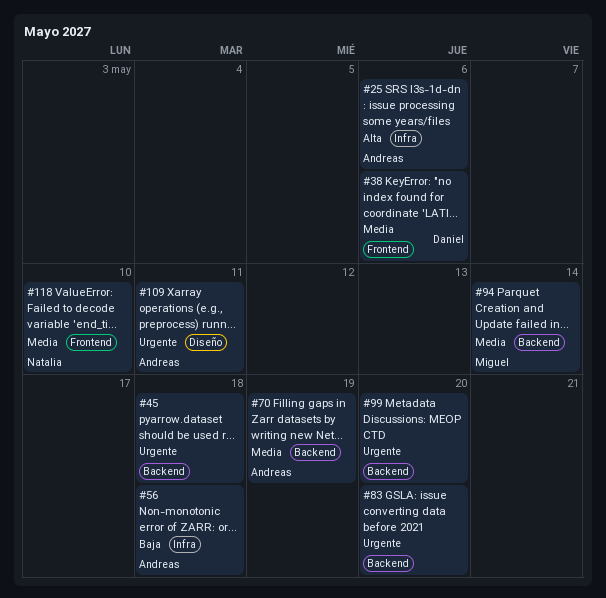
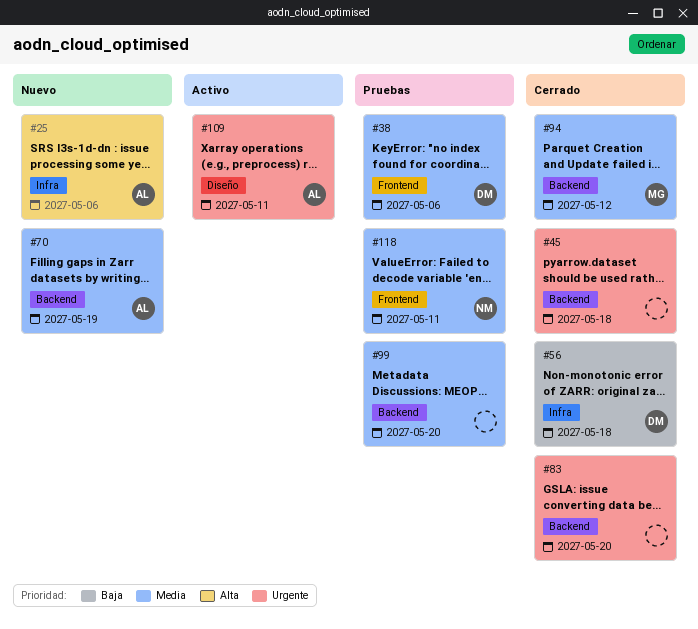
#56, owner: Andreas -> Daniel
#94, due: May 14 -> May 12
#99, priority: Urgente -> Media
#118, due: May 10 -> May 11

